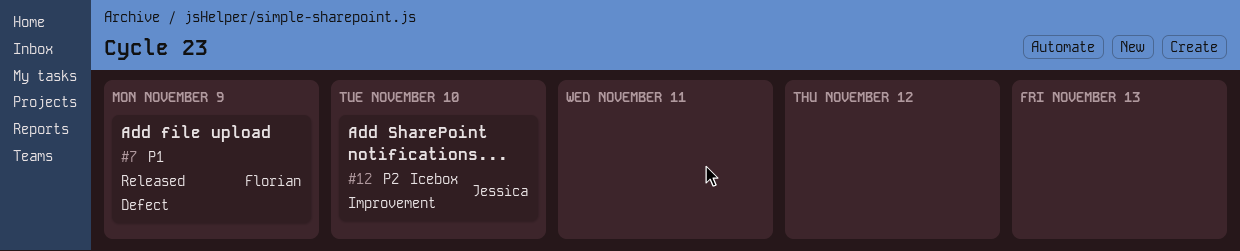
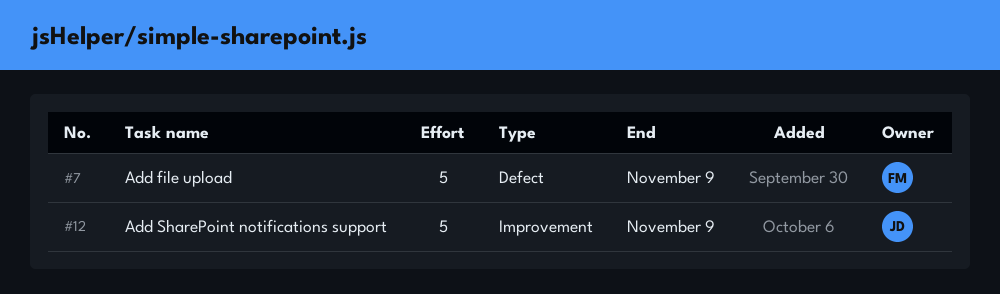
#12, due: Nov 10 -> Nov 9

